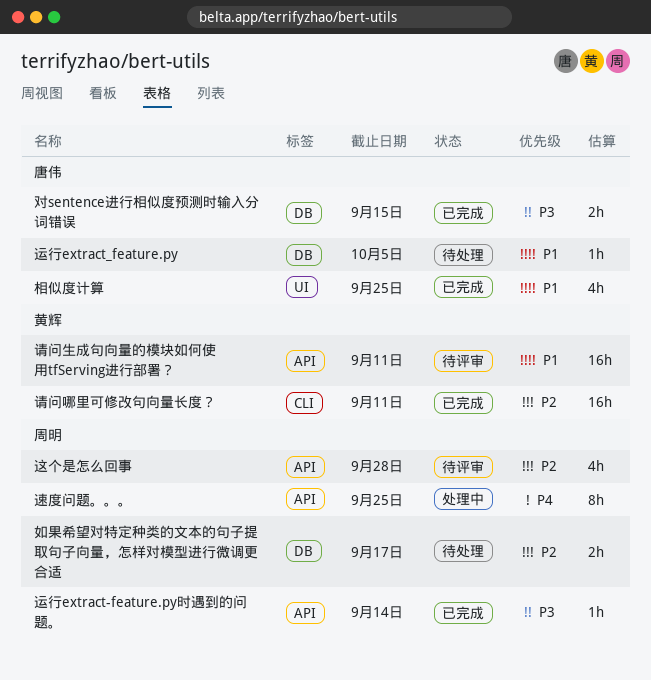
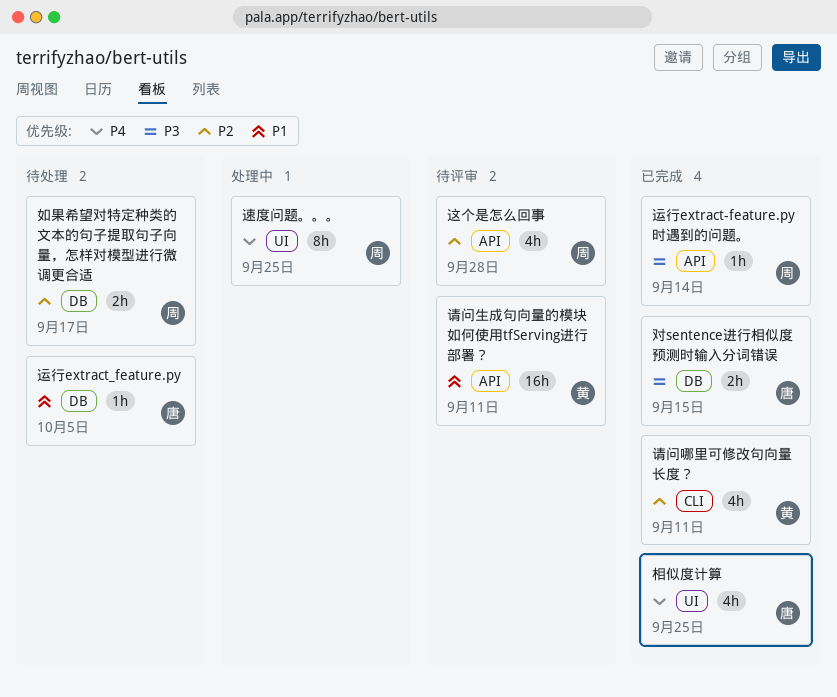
相似度计算, priority: P1 -> P4
请问哪里可修改句向量长度？, estimate: 16h -> 4h
速度问题。。。, label: API -> UI

